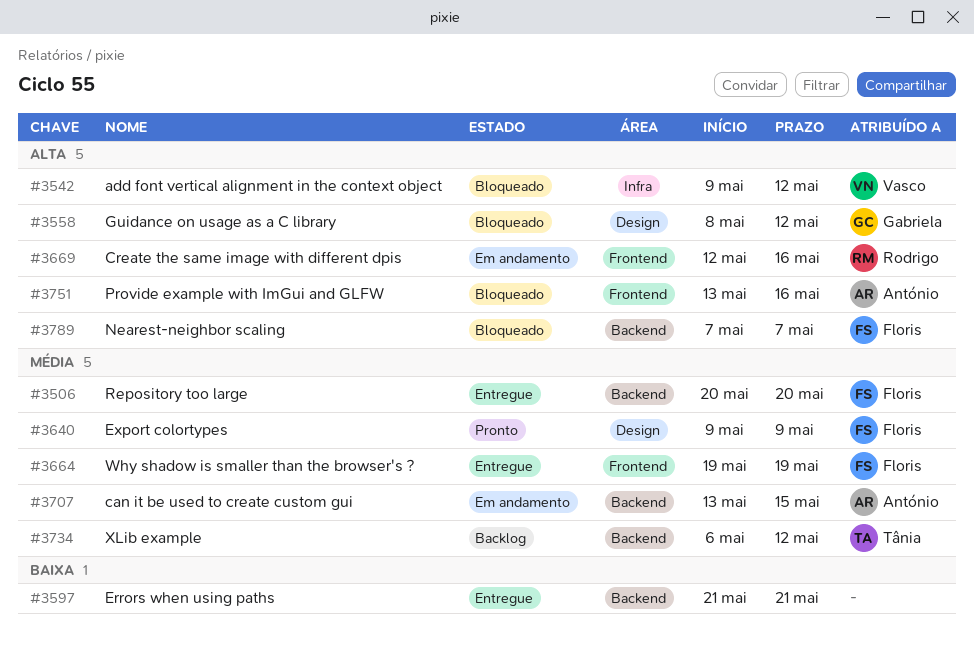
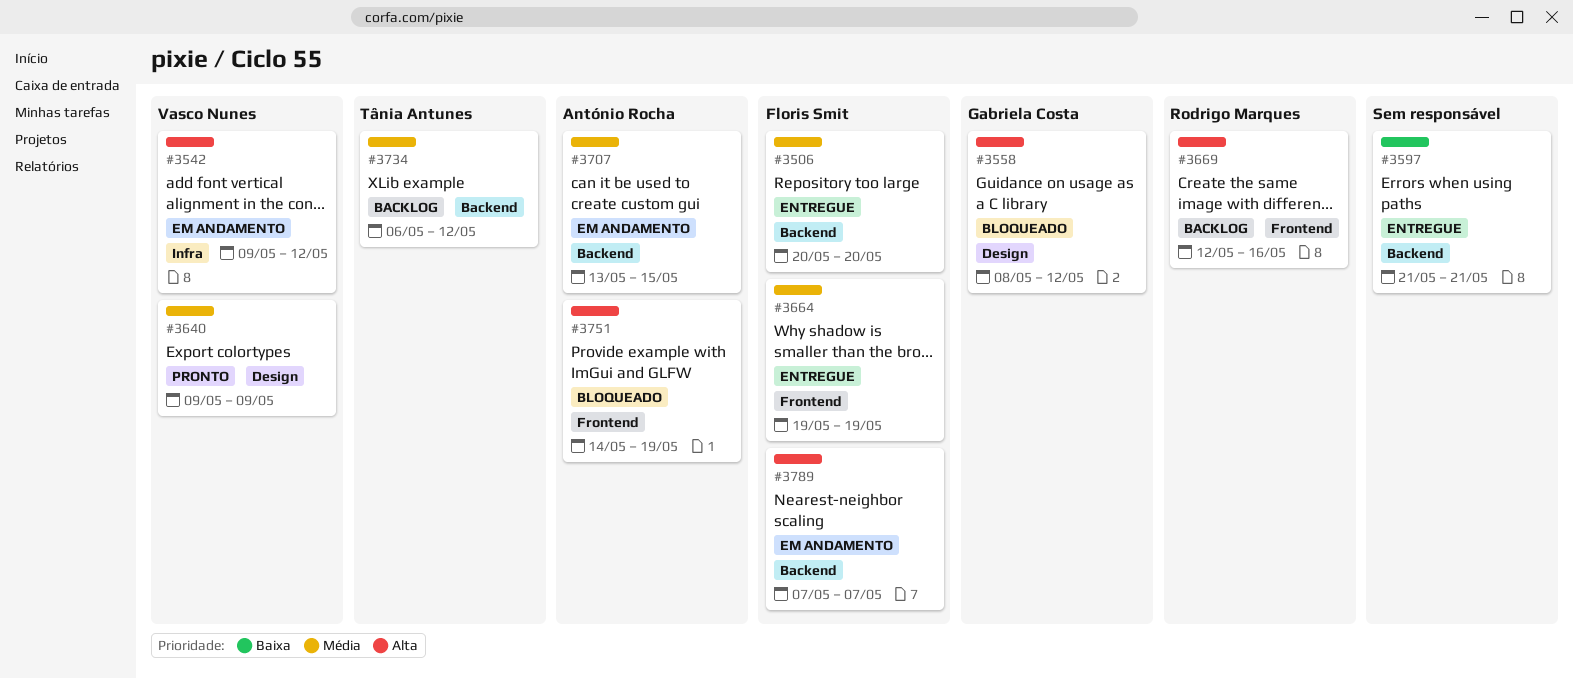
#3542, status: Bloqueado -> Em andamento
#3640, owner: Floris Smit -> Vasco Nunes
#3669, status: Em andamento -> Backlog
#3751, start: May 13 -> May 14
#3751, due: May 16 -> May 19
#3789, status: Bloqueado -> Em andamento

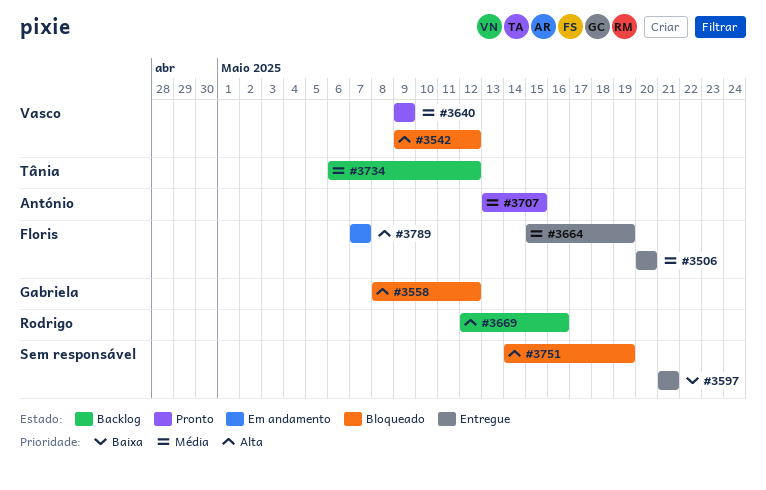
#3542, status: Em andamento -> Bloqueado
#3664, start: May 19 -> May 15
#3707, status: Em andamento -> Pronto
#3751, owner: António Rocha -> none

